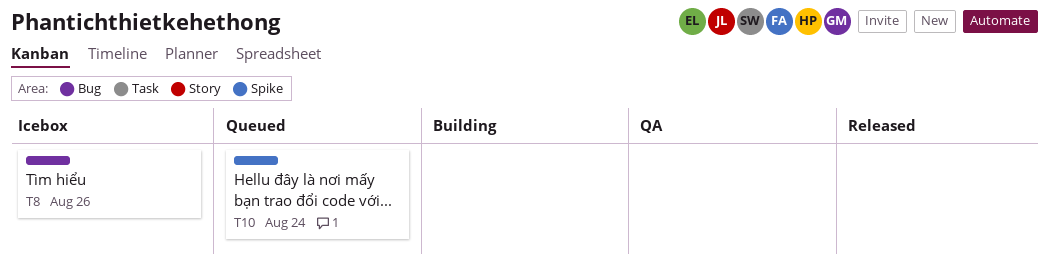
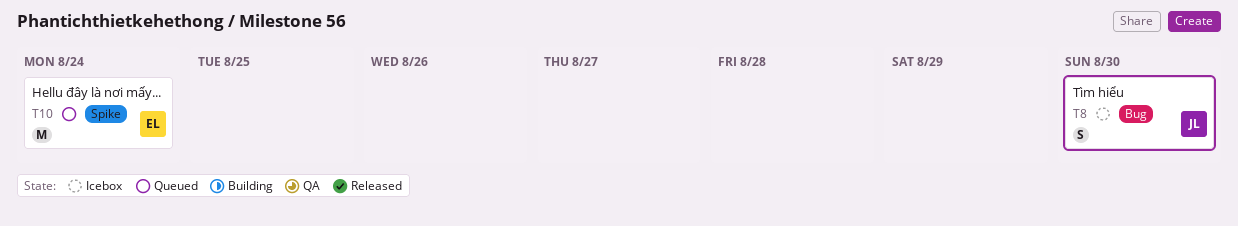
T8, due: Aug 26 -> Aug 30

